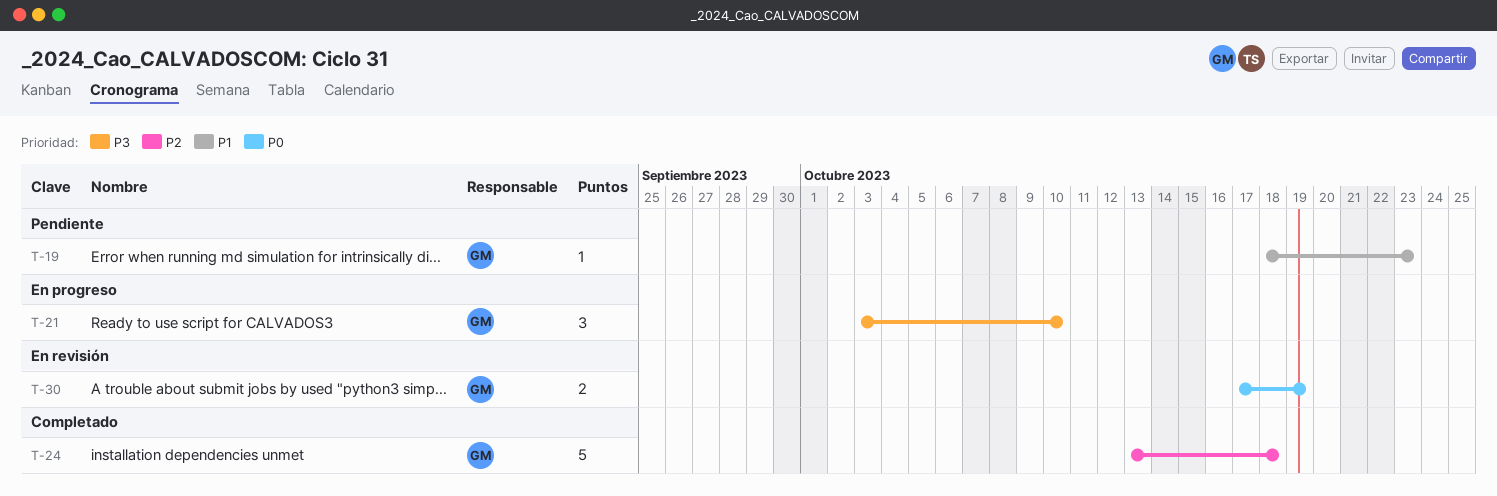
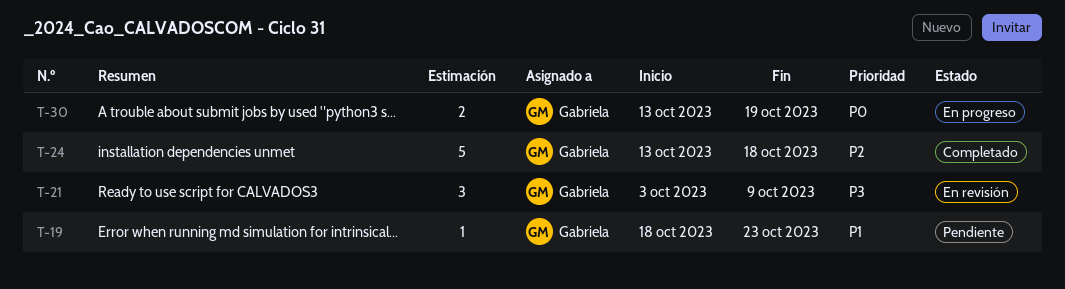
T-21, status: En progreso -> En revisión
T-21, due: Oct 10 -> Oct 9
T-30, status: En revisión -> En progreso
T-30, start: Oct 17 -> Oct 13

